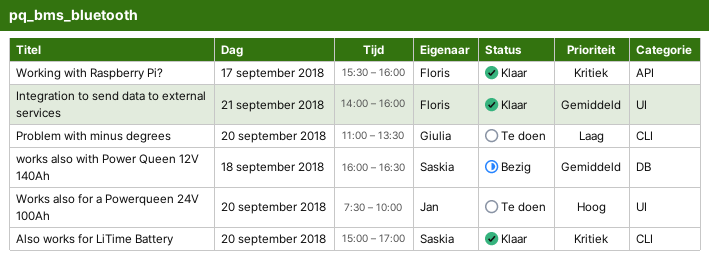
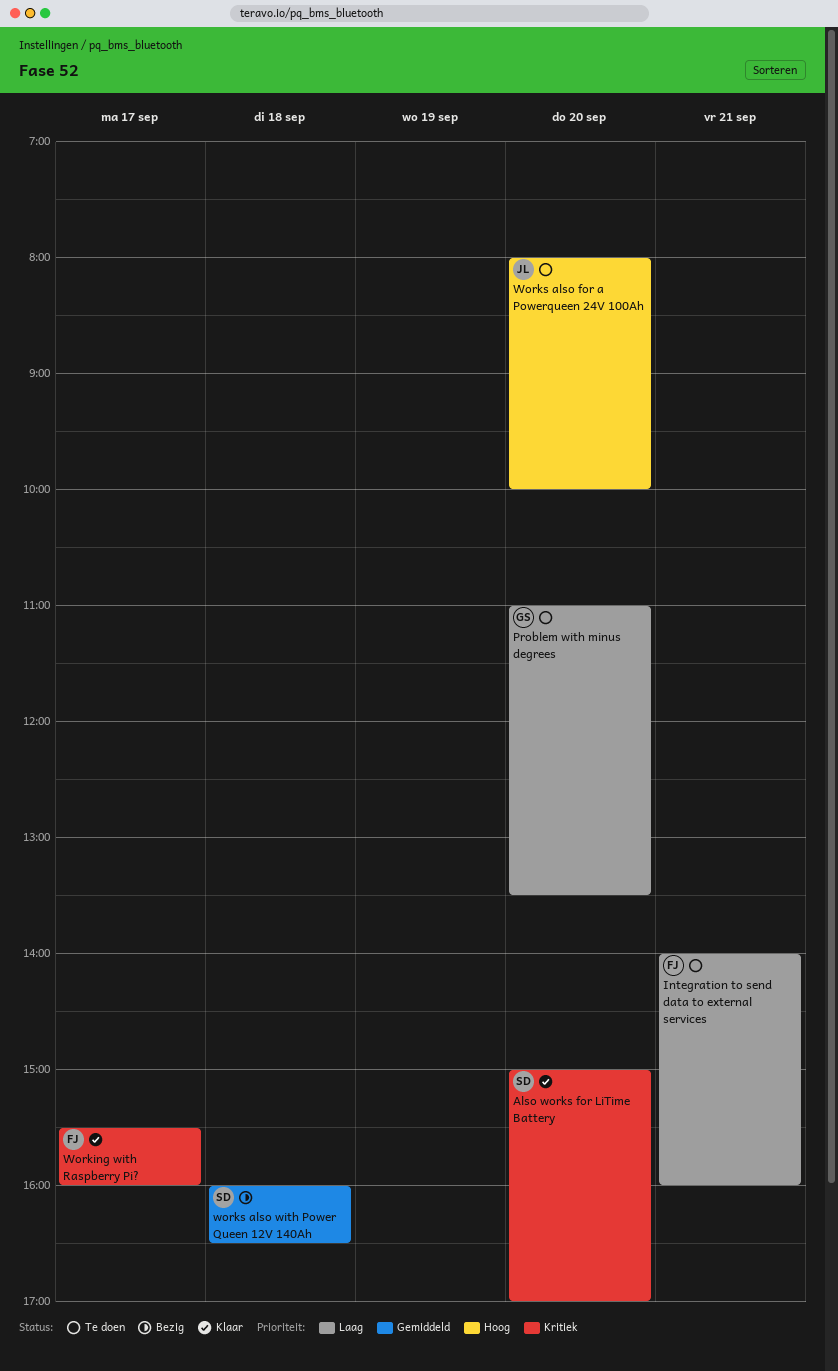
Integration to send data to external services, status: Klaar -> Te doen
Integration to send data to external services, priority: Gemiddeld -> Laag
Works also for a Powerqueen 24V 100Ah, begins: 07:30 -> 08:00

